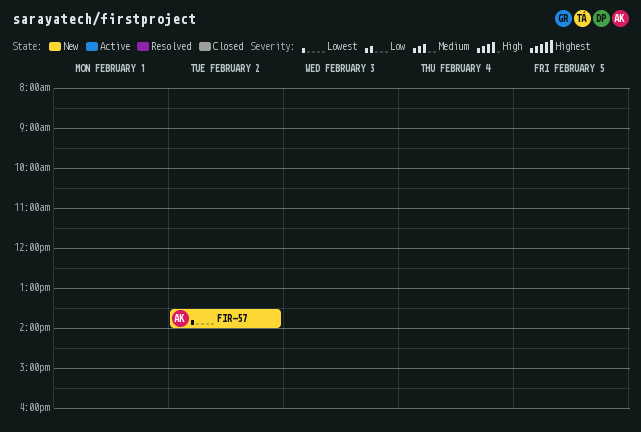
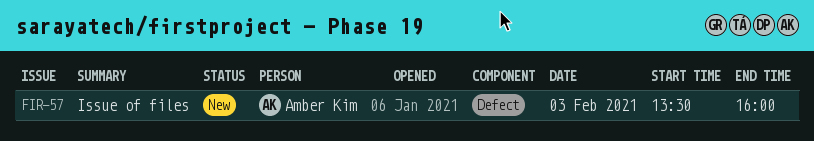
FIR-57, day: Feb 2 -> Feb 3
FIR-57, ends: 14:00 -> 16:00

